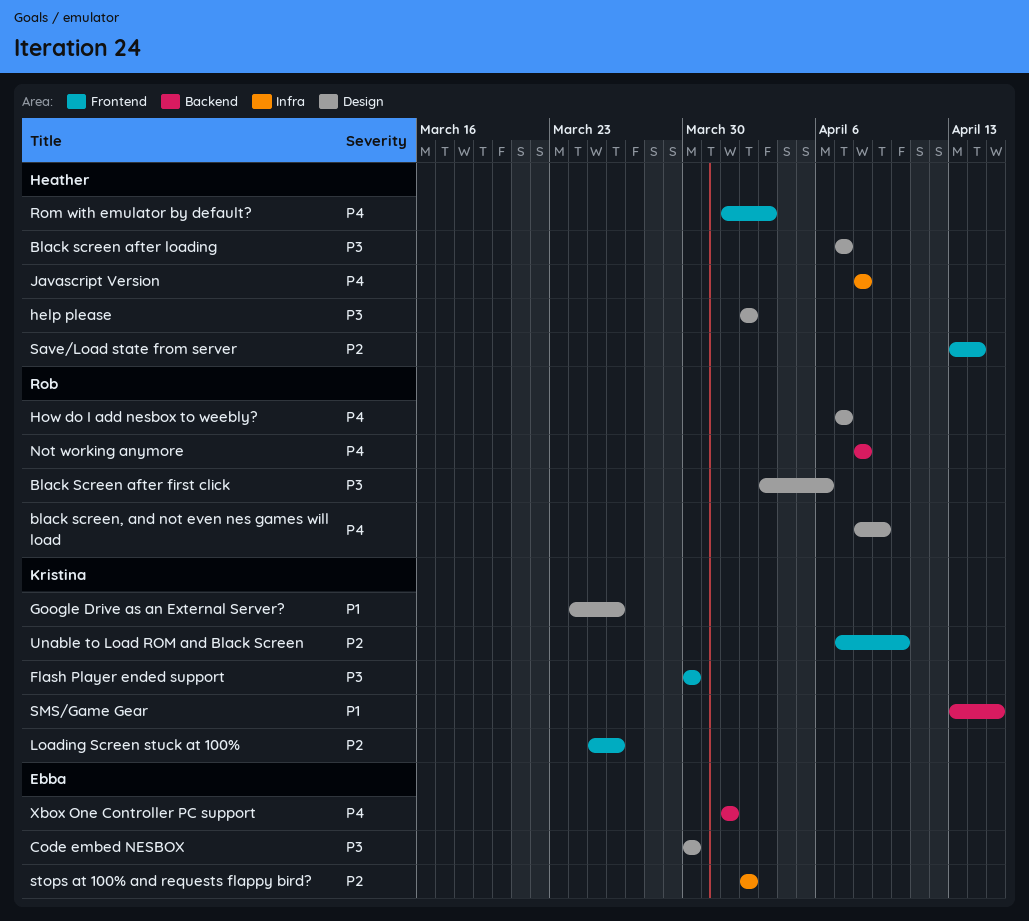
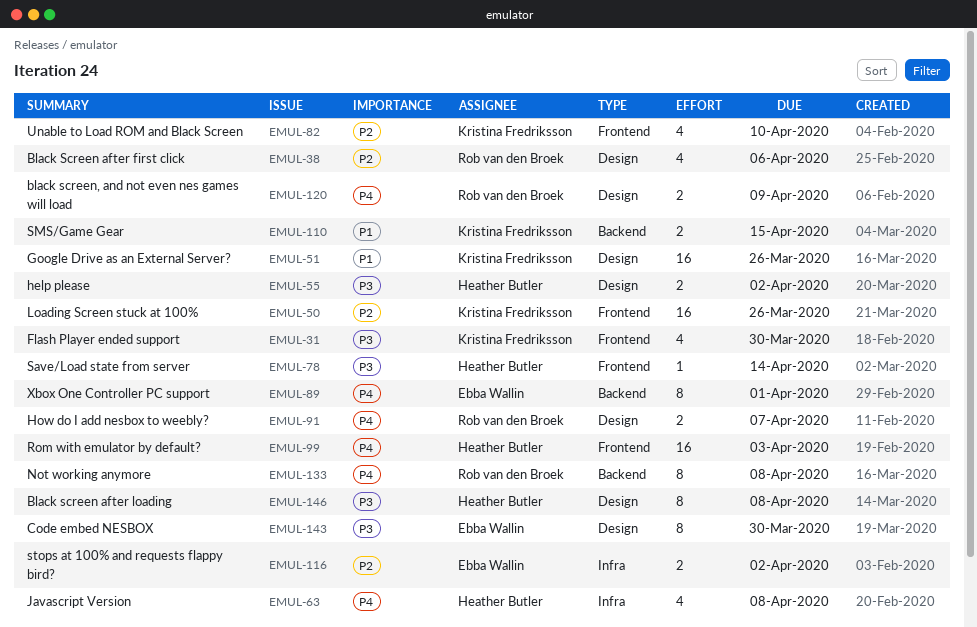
Black Screen after first click, priority: P3 -> P2
Black screen after loading, due: Apr 7 -> Apr 8
Save/Load state from server, priority: P2 -> P3

